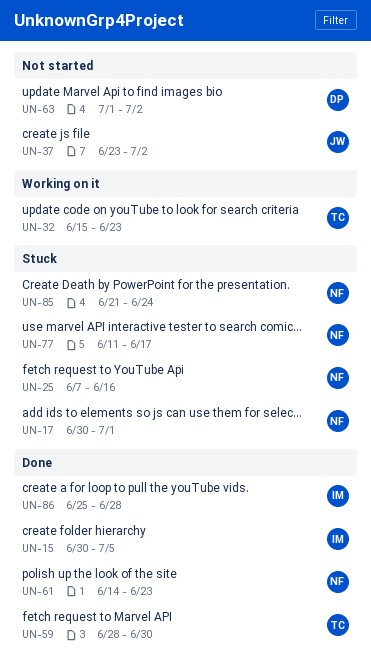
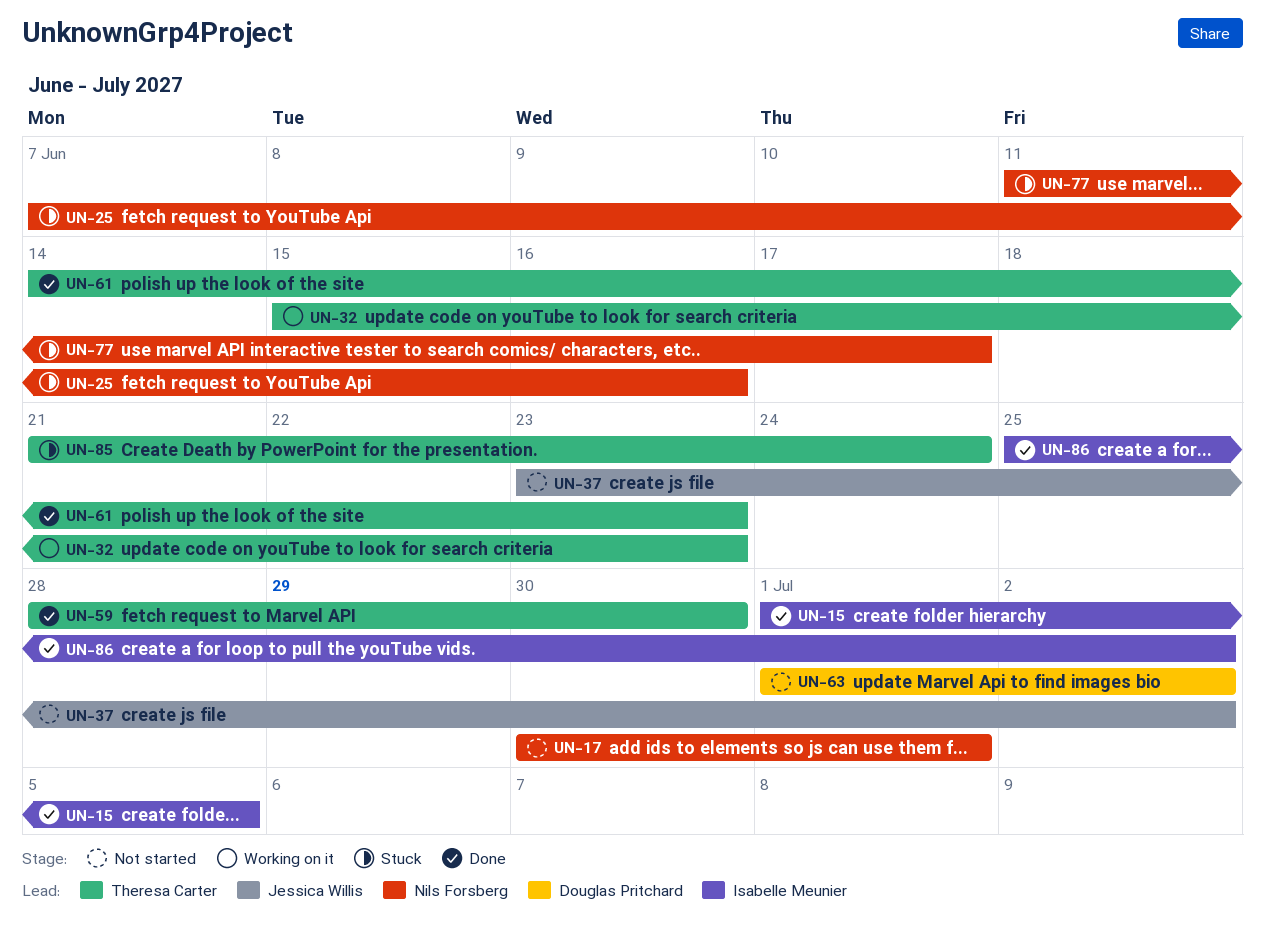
UN-15, start: Jun 30 -> Jul 1
UN-17, status: Stuck -> Not started
UN-61, owner: Nils Forsberg -> Theresa Carter
UN-85, owner: Nils Forsberg -> Theresa Carter
UN-86, due: Jun 28 -> Jul 2

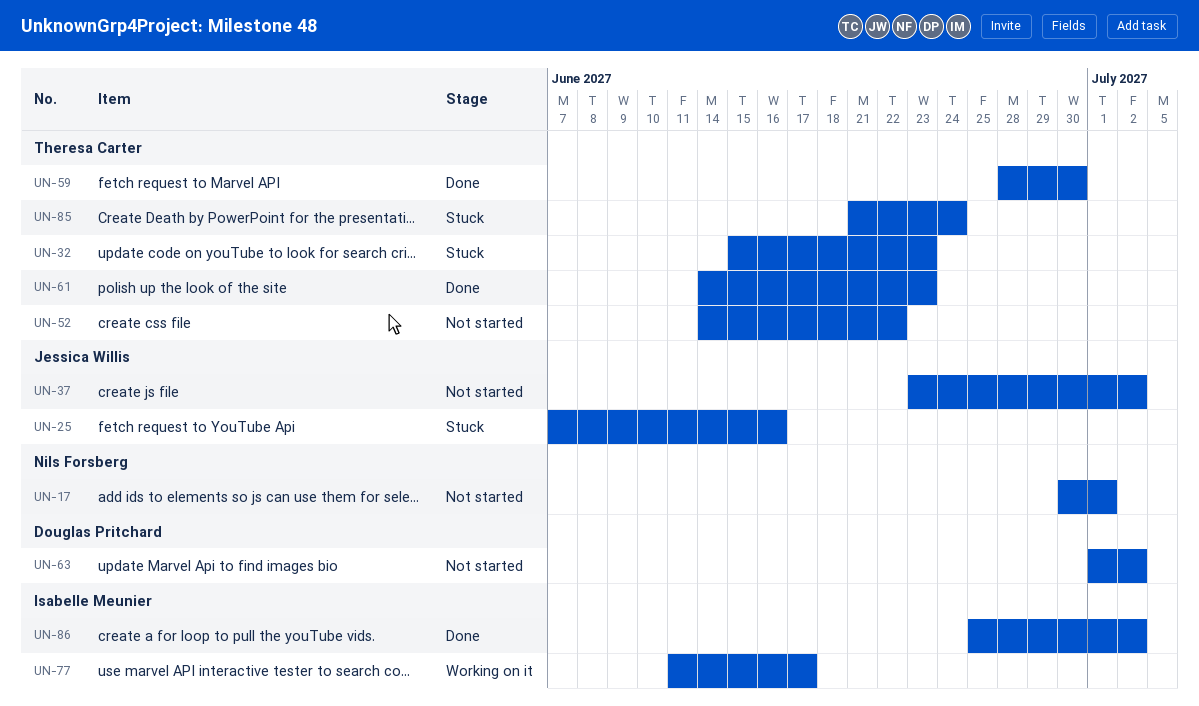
UN-15: present -> none
UN-25, owner: Nils Forsberg -> Jessica Willis
UN-32, status: Working on it -> Stuck
UN-52: none -> present
UN-77, status: Stuck -> Working on it
UN-77, owner: Nils Forsberg -> Isabelle Meunier

